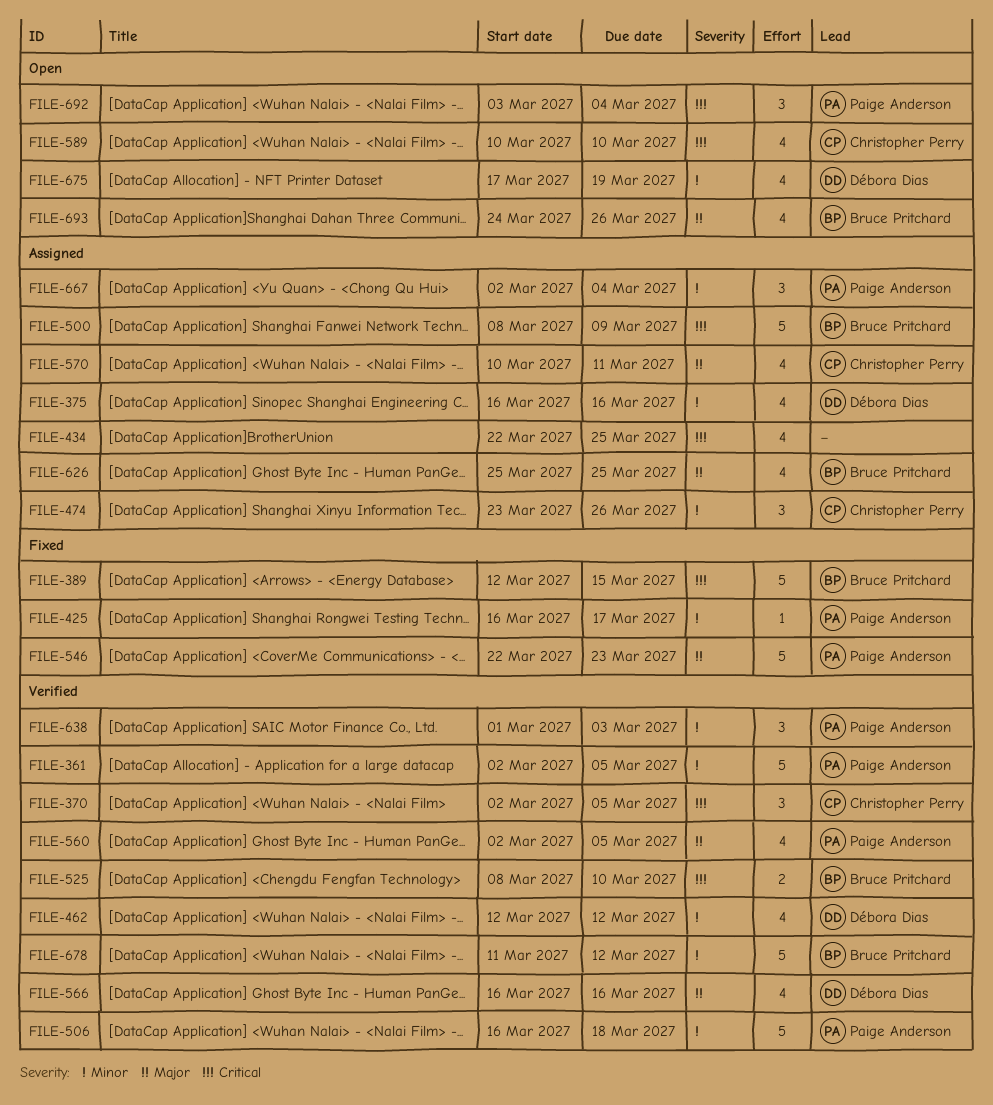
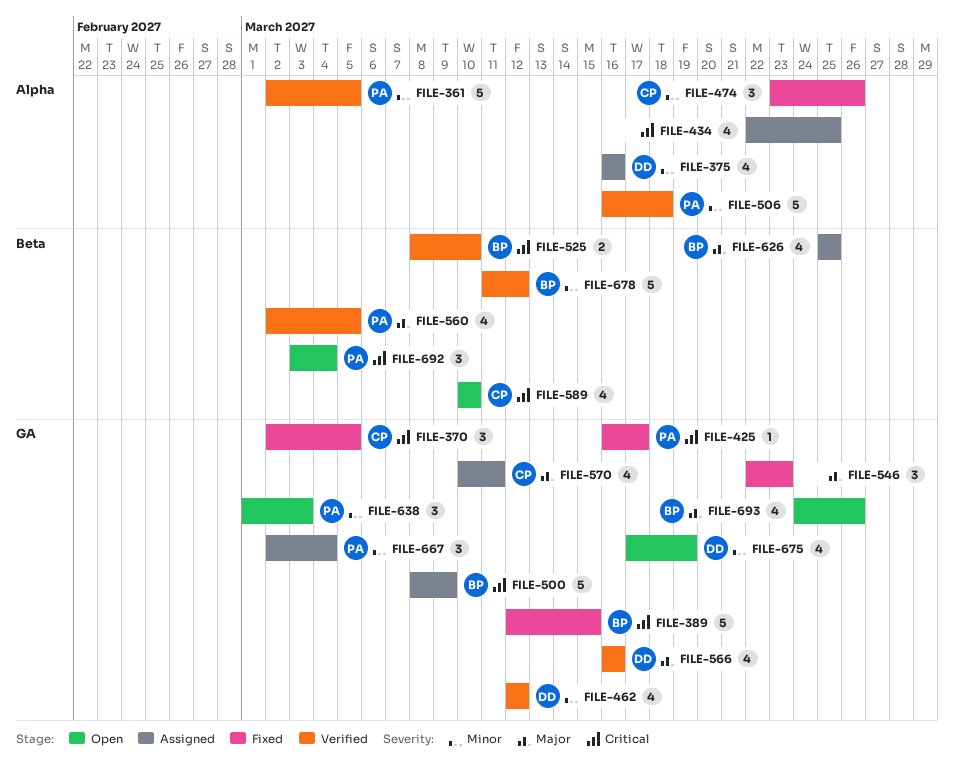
FILE-370, status: Verified -> Fixed
FILE-425, priority: Minor -> Critical
FILE-474, status: Assigned -> Fixed
FILE-546, owner: Paige Anderson -> none
FILE-546, estimate: 5 -> 3
FILE-638, status: Verified -> Open

